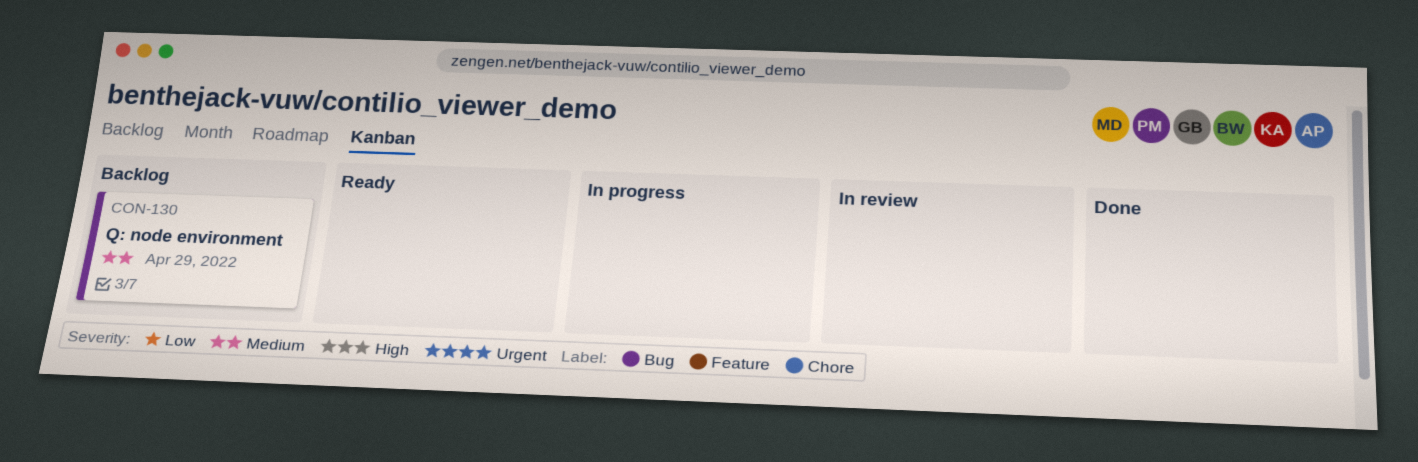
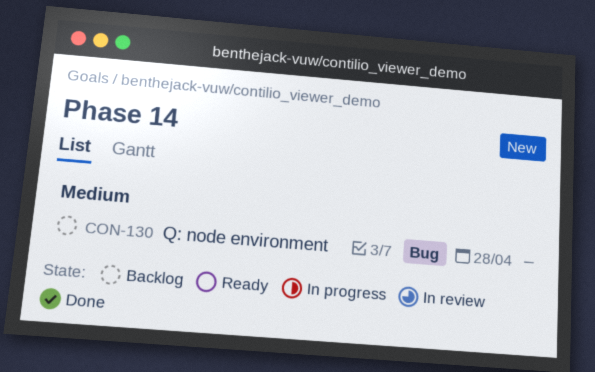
CON-130, due: Apr 29 -> Apr 28

